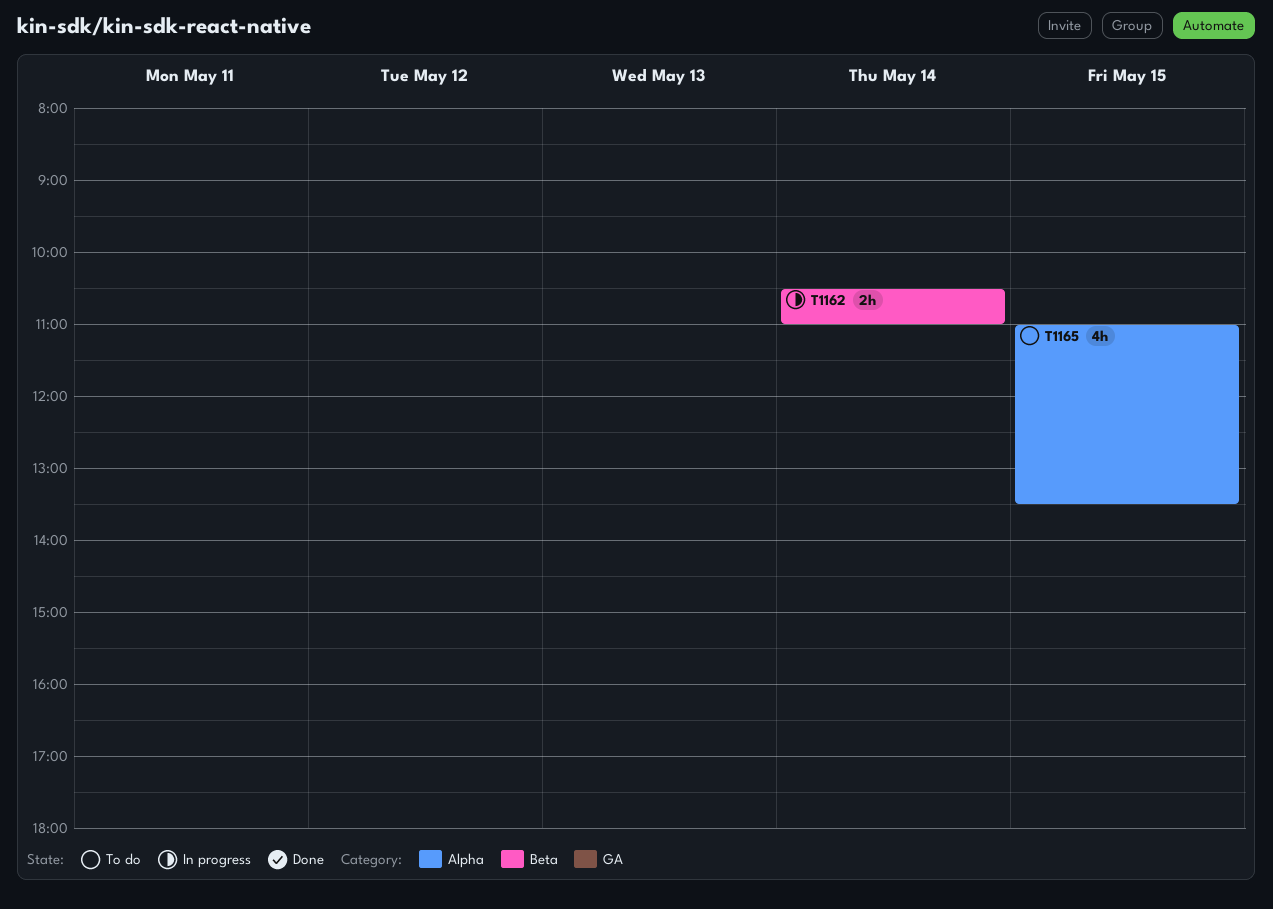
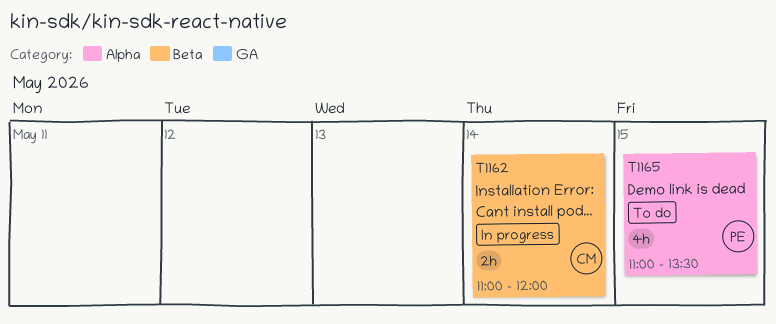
T1162, begins: 10:30 -> 11:00
T1162, ends: 11:00 -> 12:00

